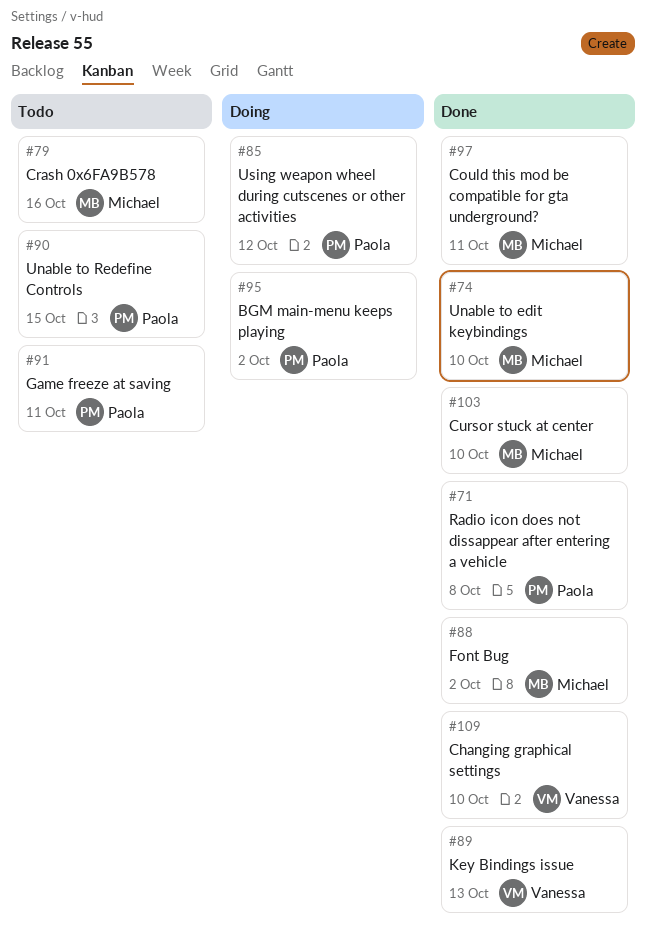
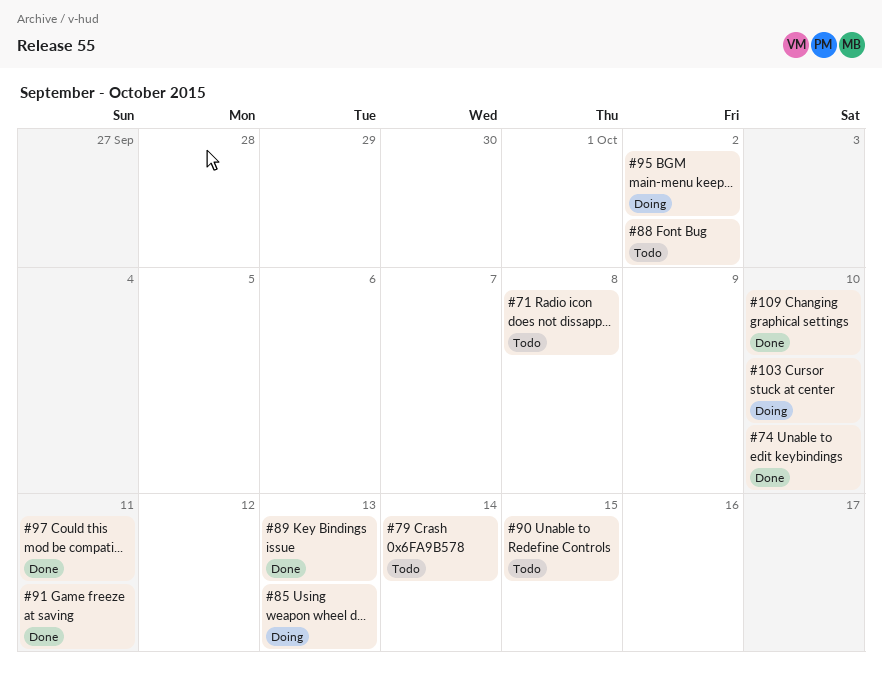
#71, status: Done -> Todo
#79, due: Oct 16 -> Oct 14
#85, due: Oct 12 -> Oct 13
#88, status: Done -> Todo
#91, status: Todo -> Done
#103, status: Done -> Doing

